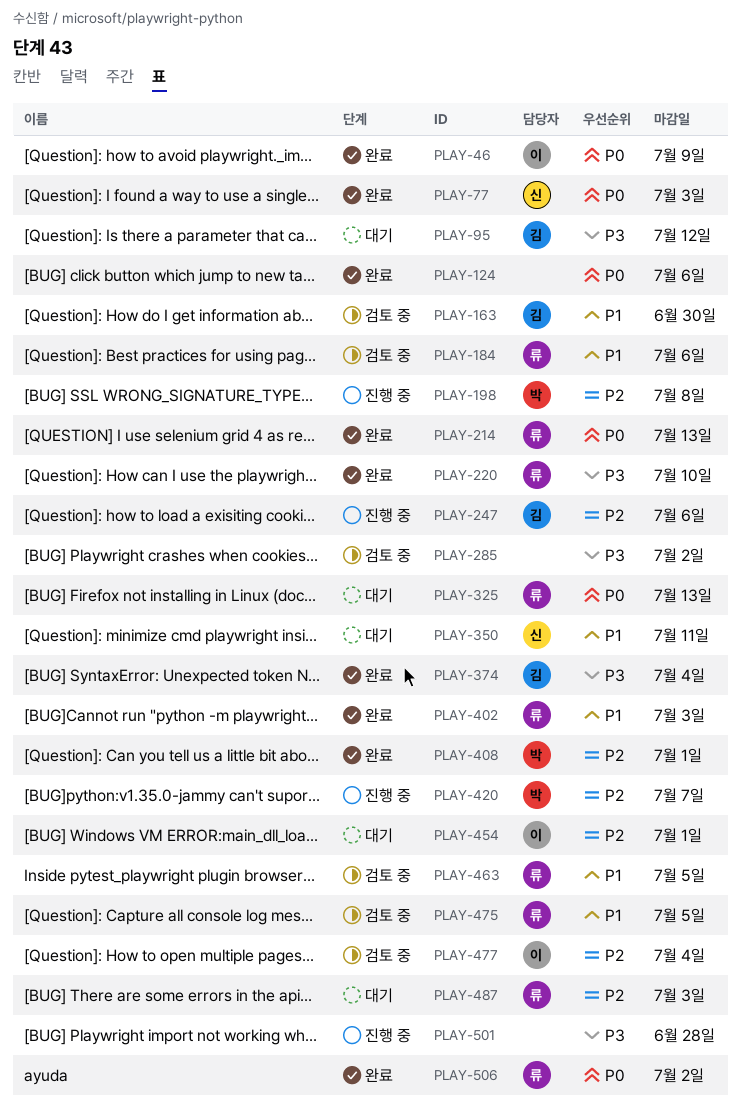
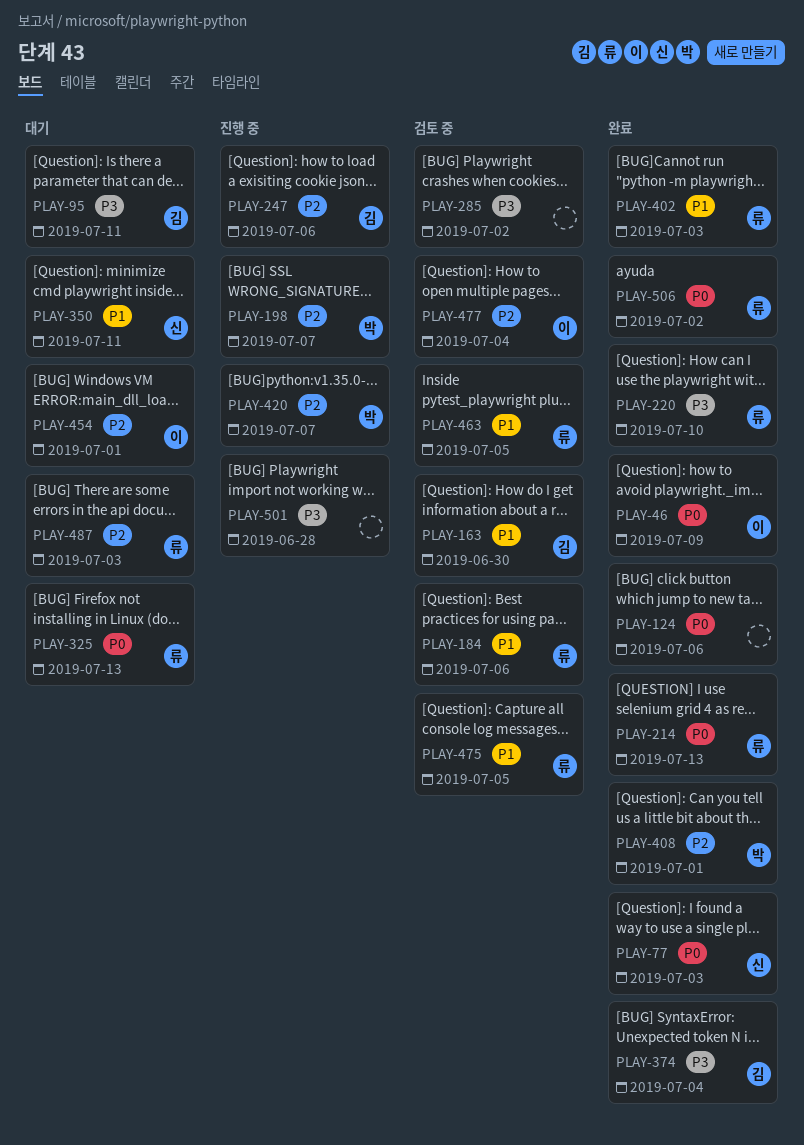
PLAY-95, due: Jul 12 -> Jul 11
PLAY-198, due: Jul 8 -> Jul 7

